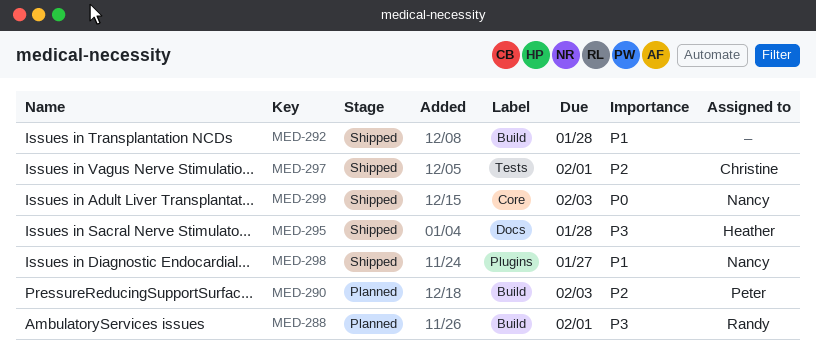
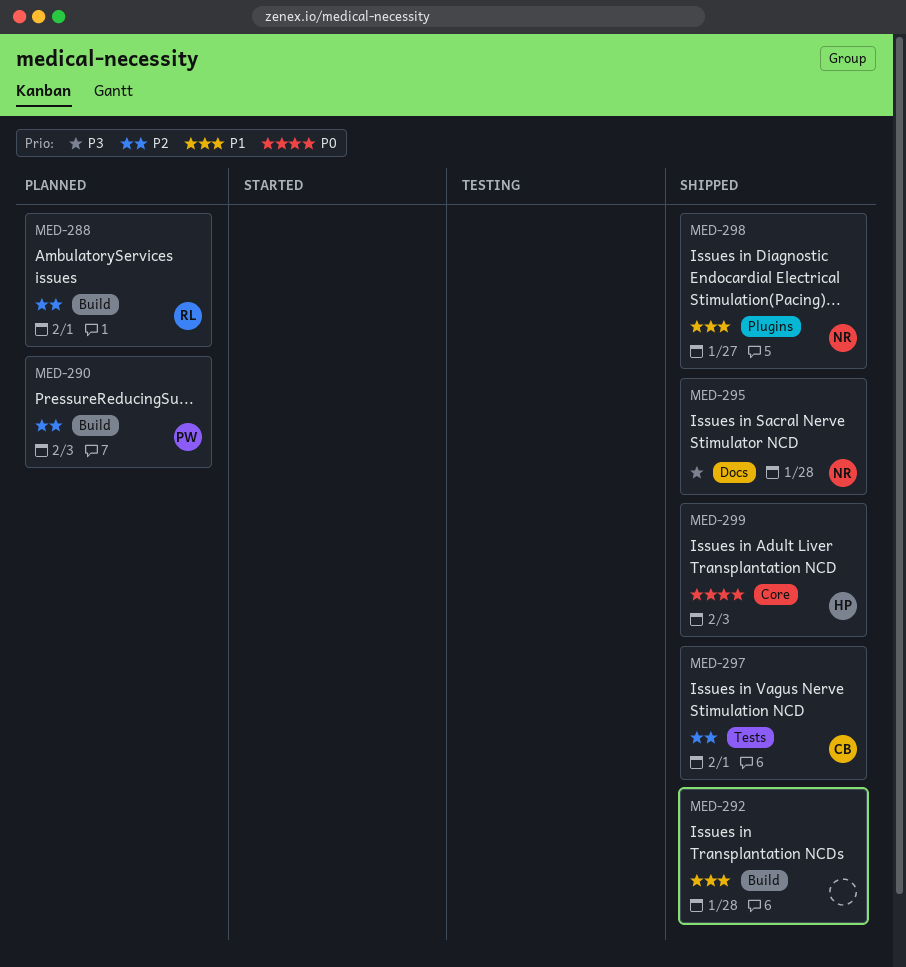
MED-288, priority: P3 -> P2
MED-295, owner: Heather -> Nancy
MED-299, owner: Nancy -> Heather

